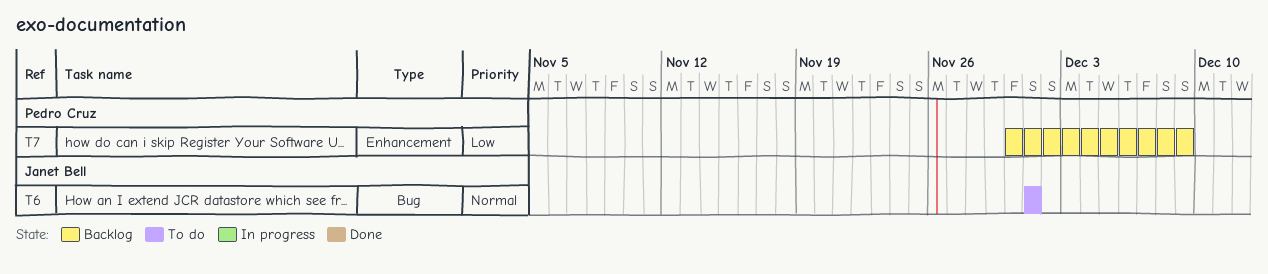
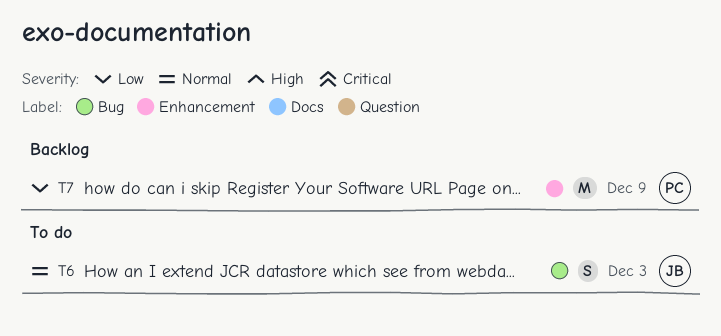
T6, due: Dec 1 -> Dec 3

